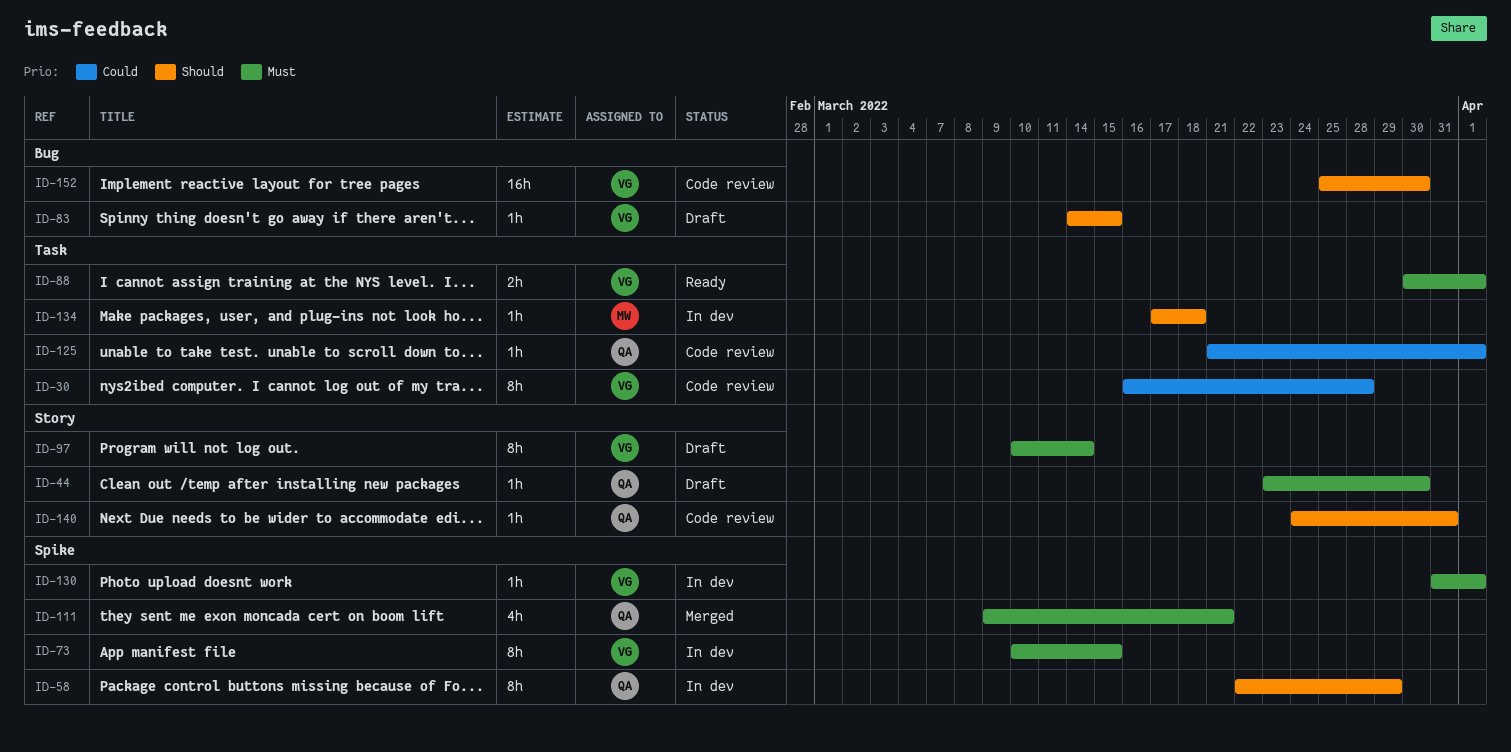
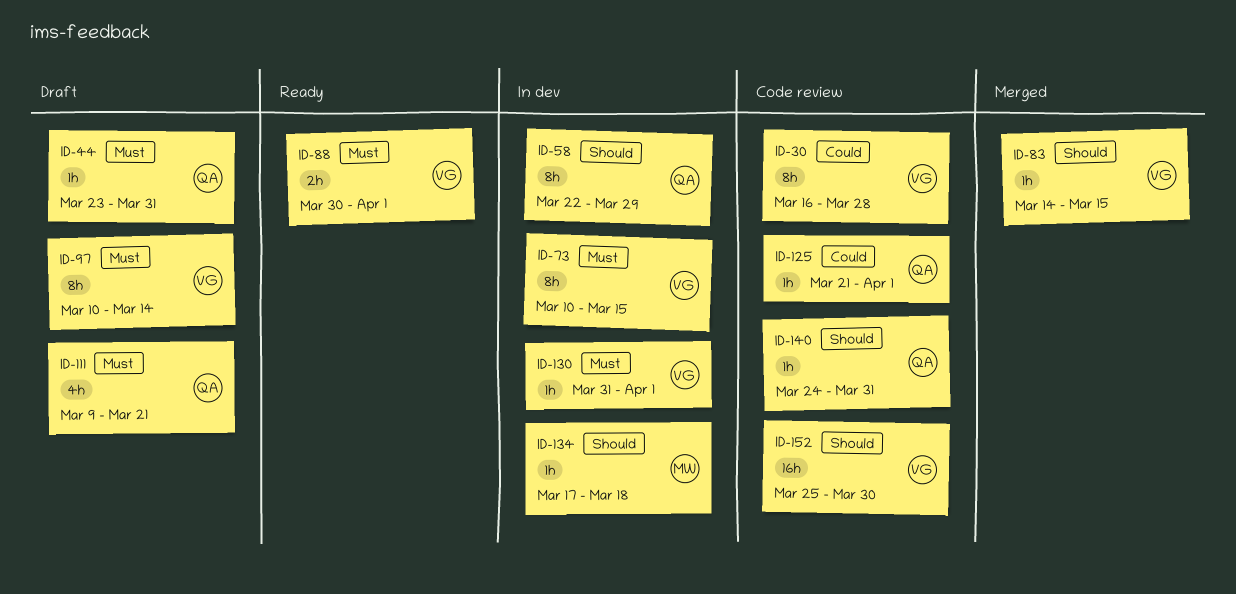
ID-44, due: Mar 30 -> Mar 31
ID-83, status: Draft -> Merged
ID-111, status: Merged -> Draft

